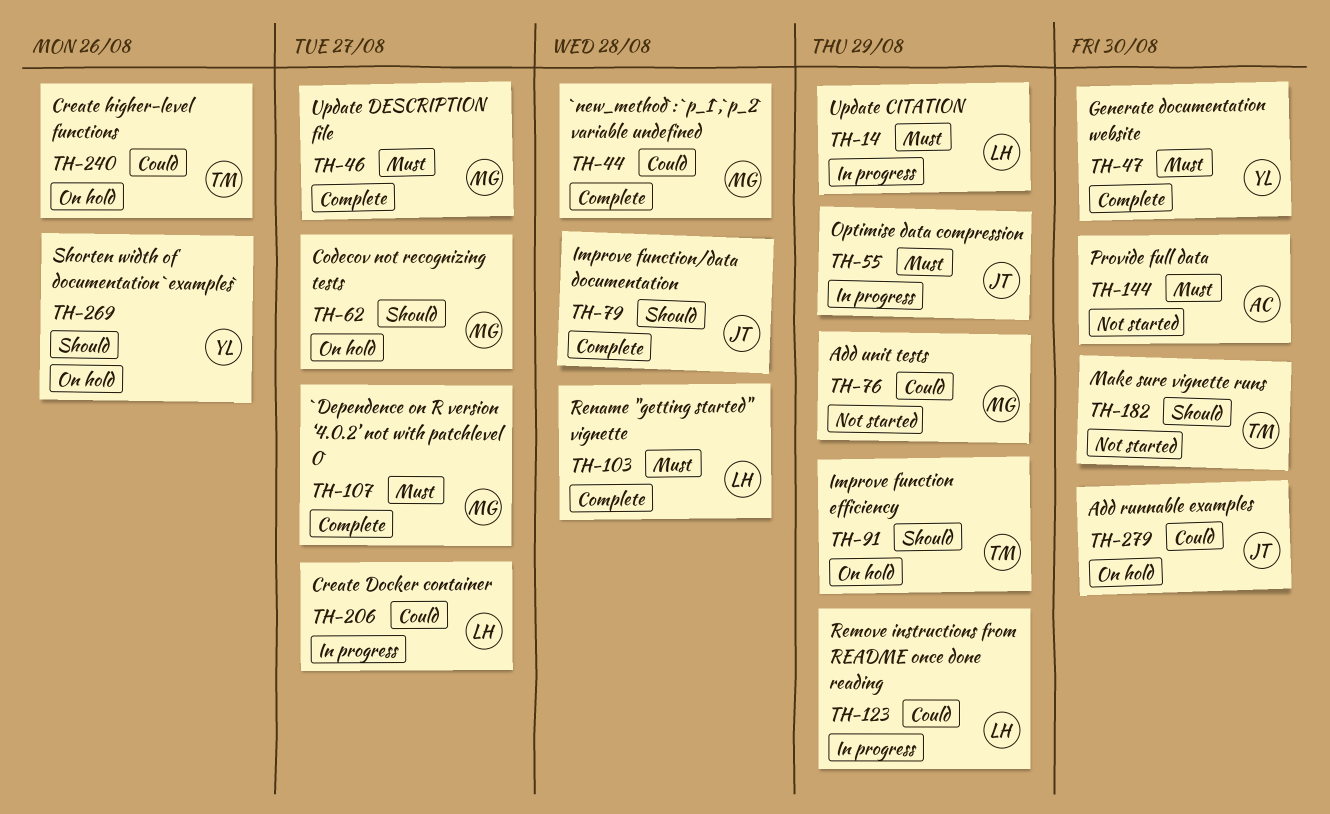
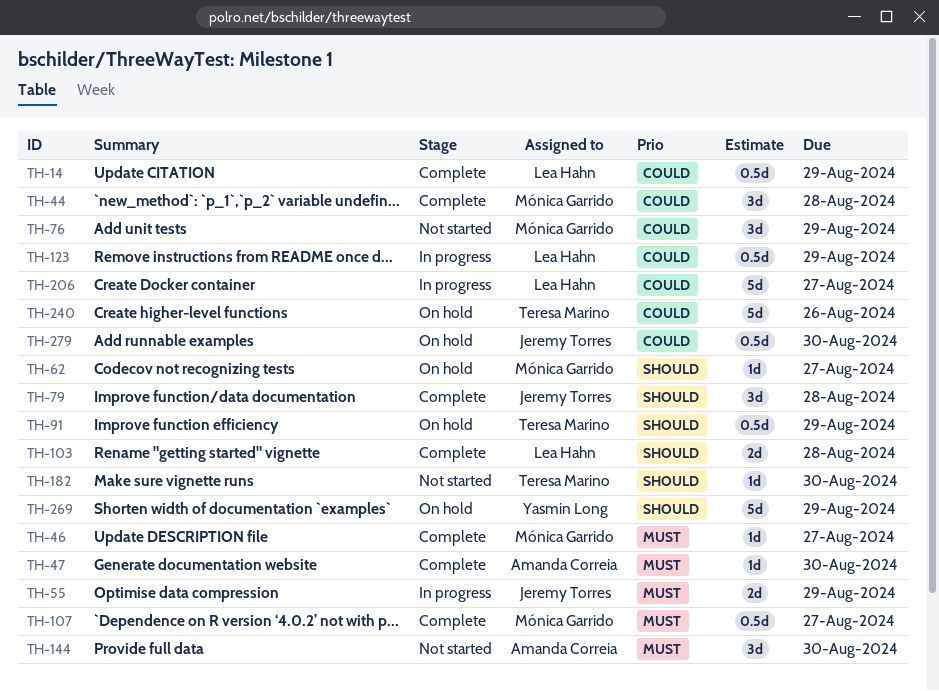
TH-14, status: In progress -> Complete
TH-14, priority: Must -> Could
TH-47, owner: Yasmin Long -> Amanda Correia
TH-103, priority: Must -> Should
TH-269, due: Aug 26 -> Aug 29

